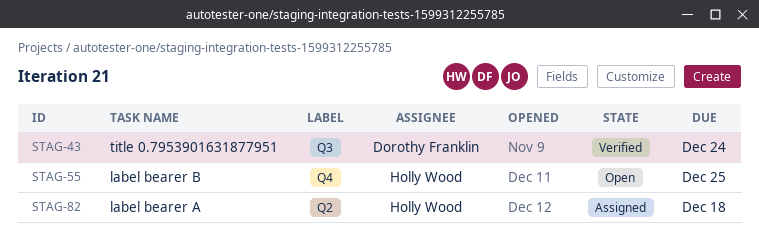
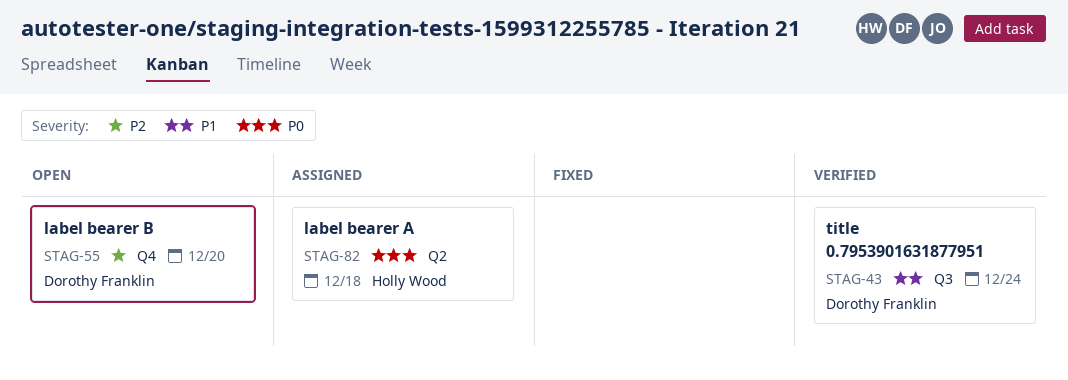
STAG-55, owner: Holly Wood -> Dorothy Franklin
STAG-55, due: Dec 25 -> Dec 20

